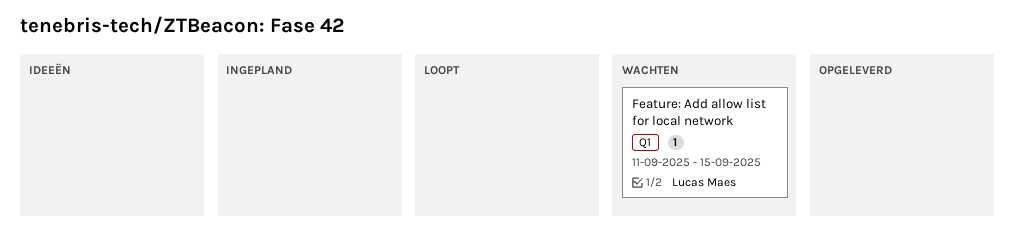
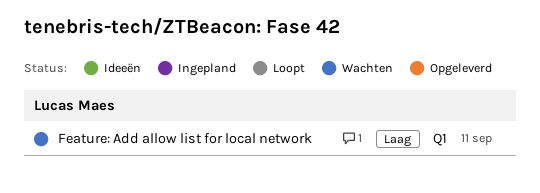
Feature: Add allow list for local network, due: Sep 15 -> Sep 11

